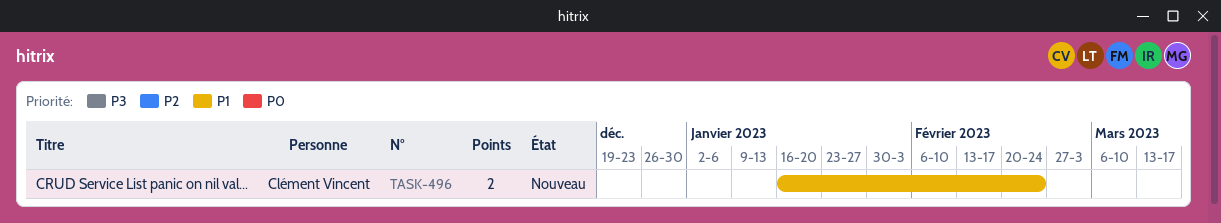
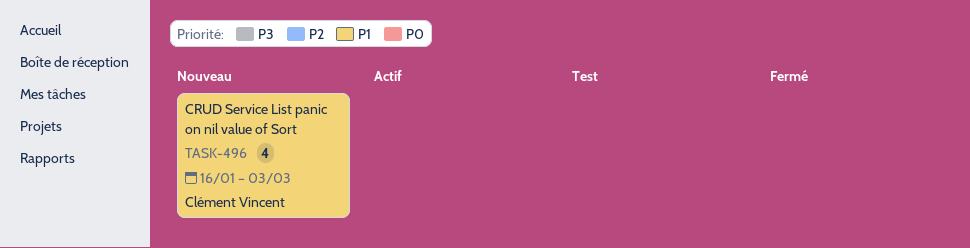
TASK-496, estimate: 2 -> 4
TASK-496, due: Feb 24 -> Mar 3

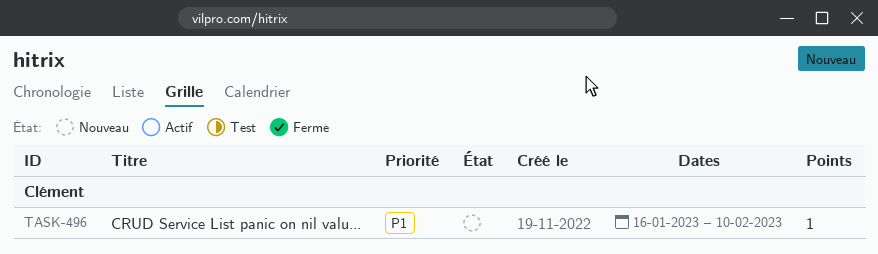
TASK-496, estimate: 4 -> 1
TASK-496, due: Mar 3 -> Feb 10

